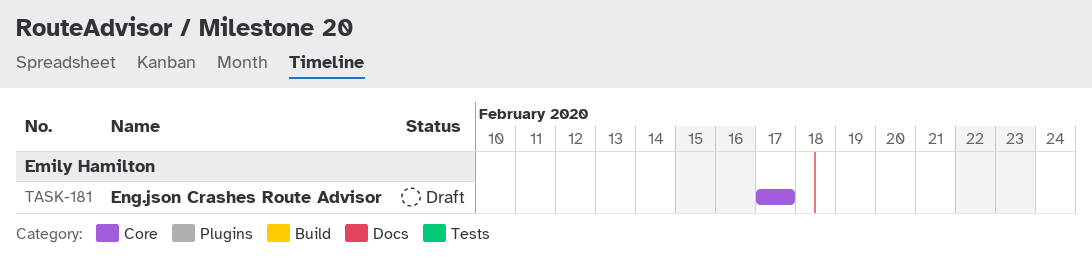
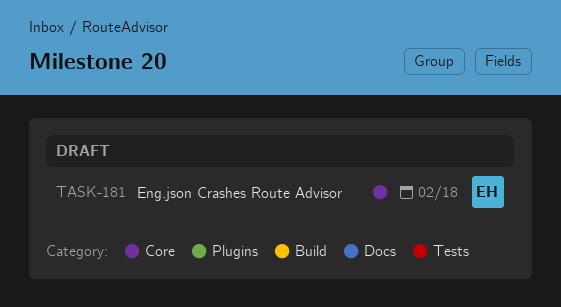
TASK-181, due: Feb 17 -> Feb 18

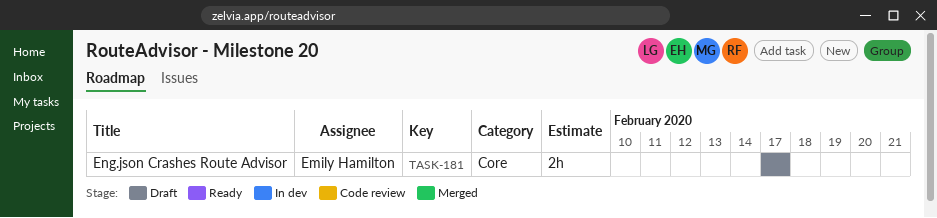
TASK-181, due: Feb 18 -> Feb 17

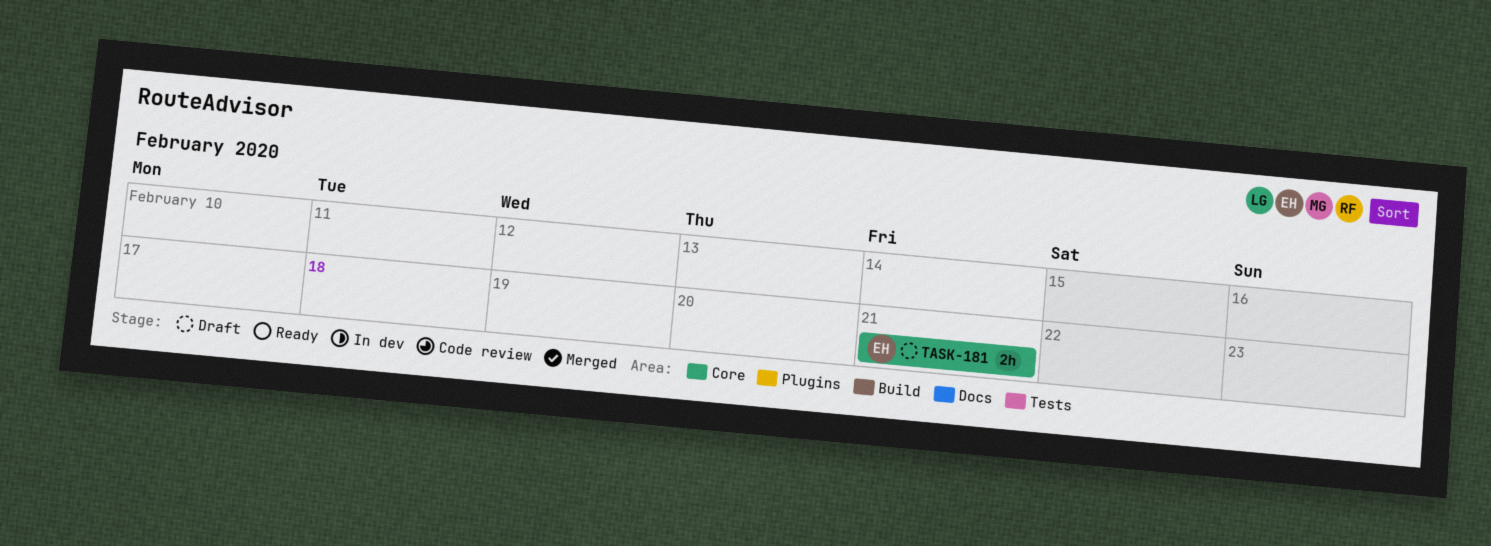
TASK-181, start: Feb 17 -> Feb 21
TASK-181, due: Feb 17 -> Feb 21

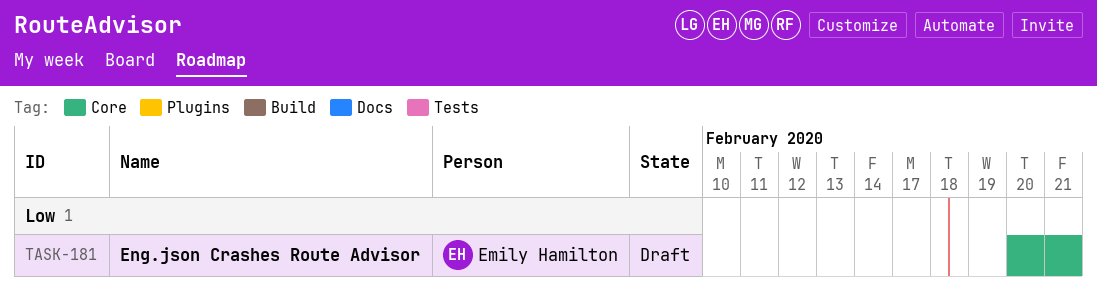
TASK-181, start: Feb 21 -> Feb 20

